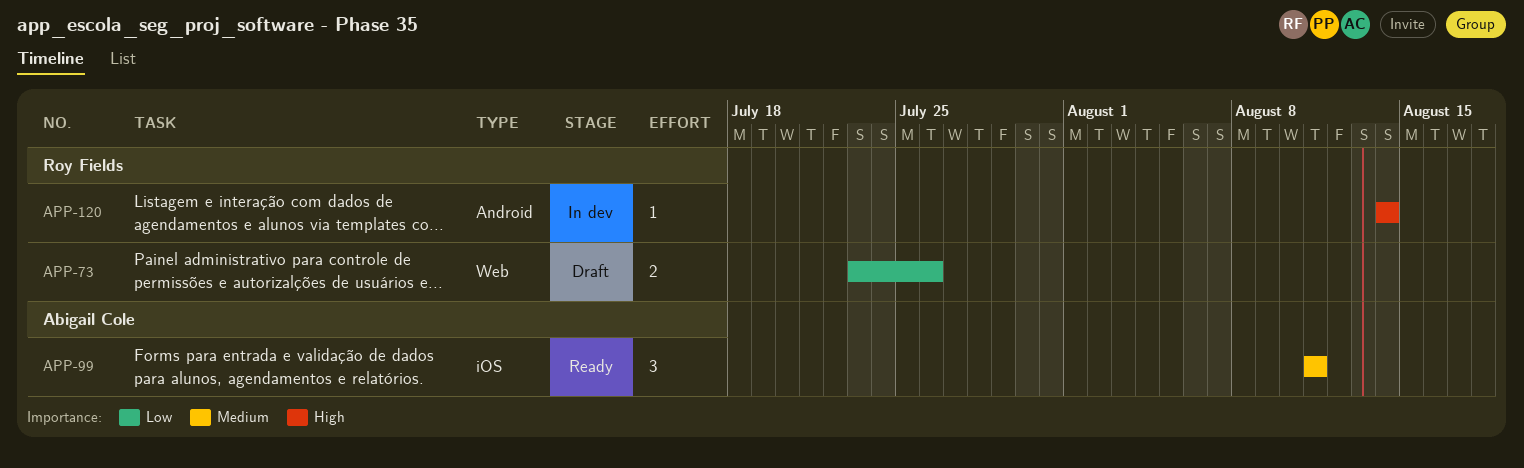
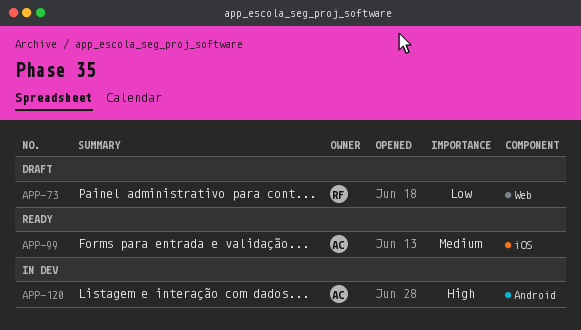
APP-120, owner: Roy Fields -> Abigail Cole

